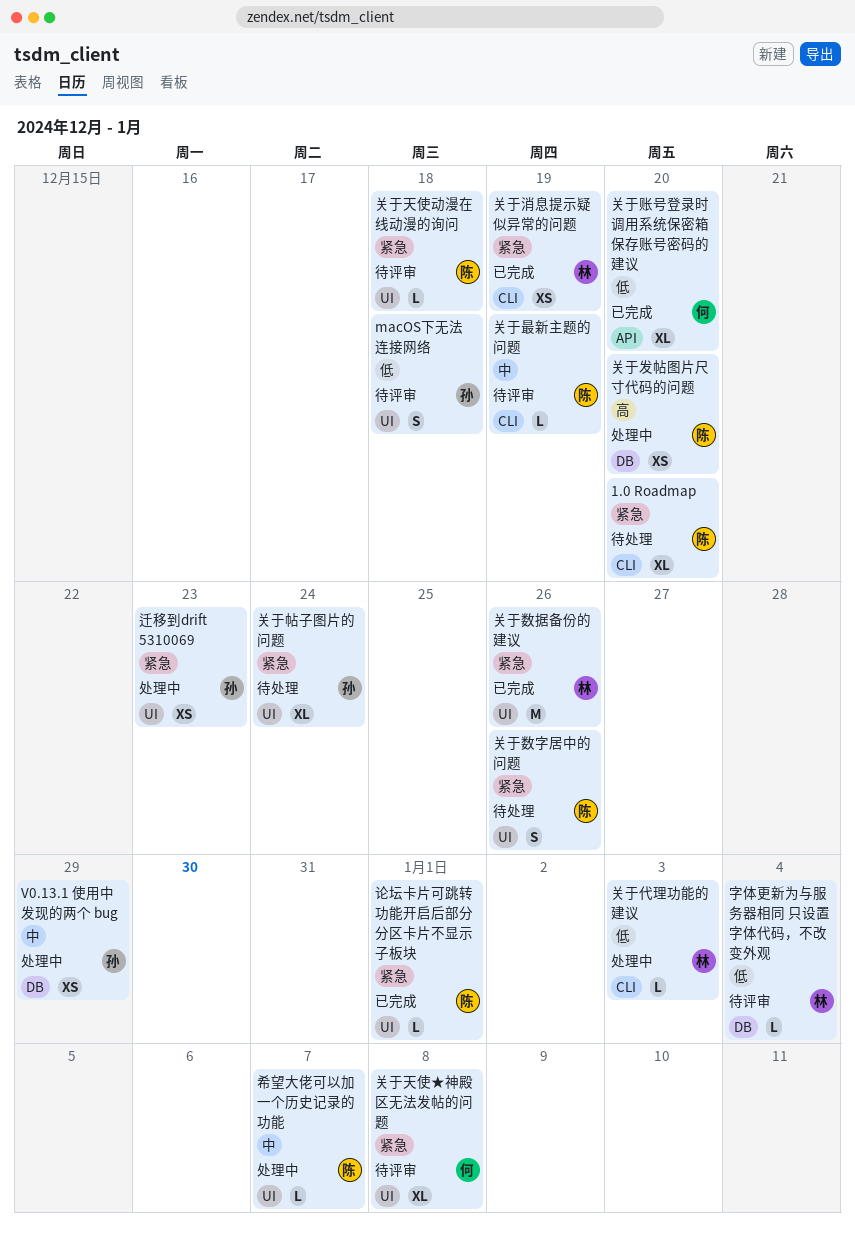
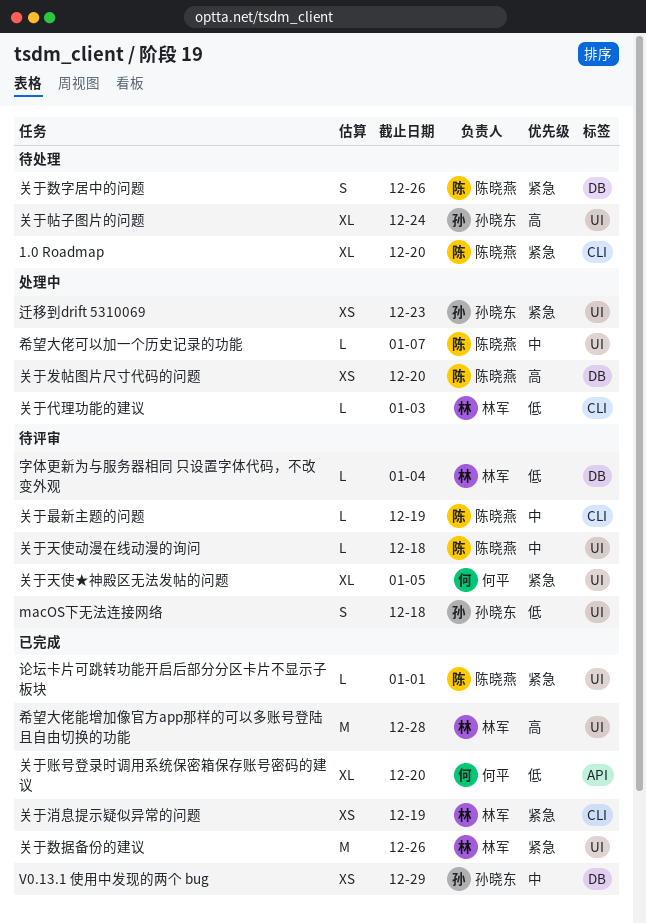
V0.13.1 使用中发现的两个 bug, status: 处理中 -> 已完成
关于天使★神殿区无法发帖的问题, due: Jan 8 -> Jan 5
关于天使动漫在线动漫的询问, priority: 紧急 -> 中
关于帖子图片的问题, priority: 紧急 -> 高
关于数字居中的问题, label: UI -> DB
希望大佬能增加像官方app那样的可以多账号登陆且自由切换的功能: none -> present

